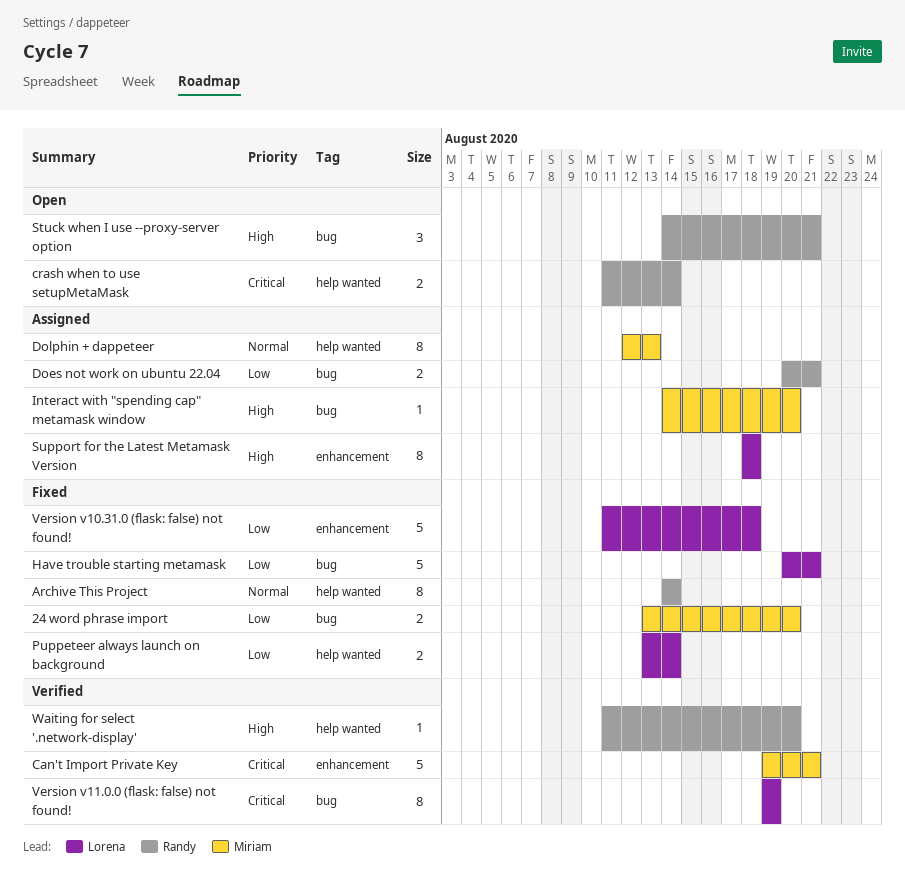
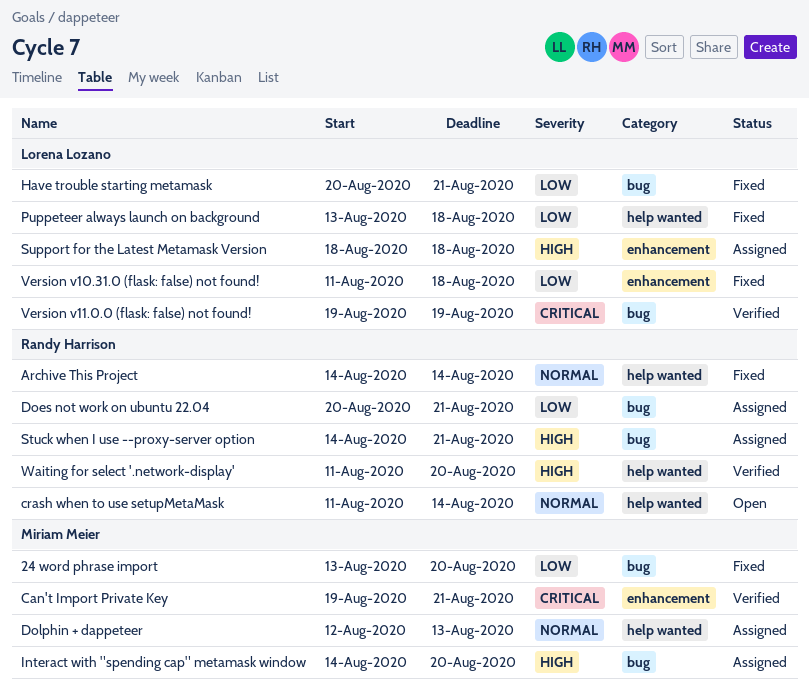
crash when to use setupMetaMask, priority: Critical -> Normal
Puppeteer always launch on background, due: Aug 14 -> Aug 18
Stuck when I use --proxy-server option, status: Open -> Assigned

